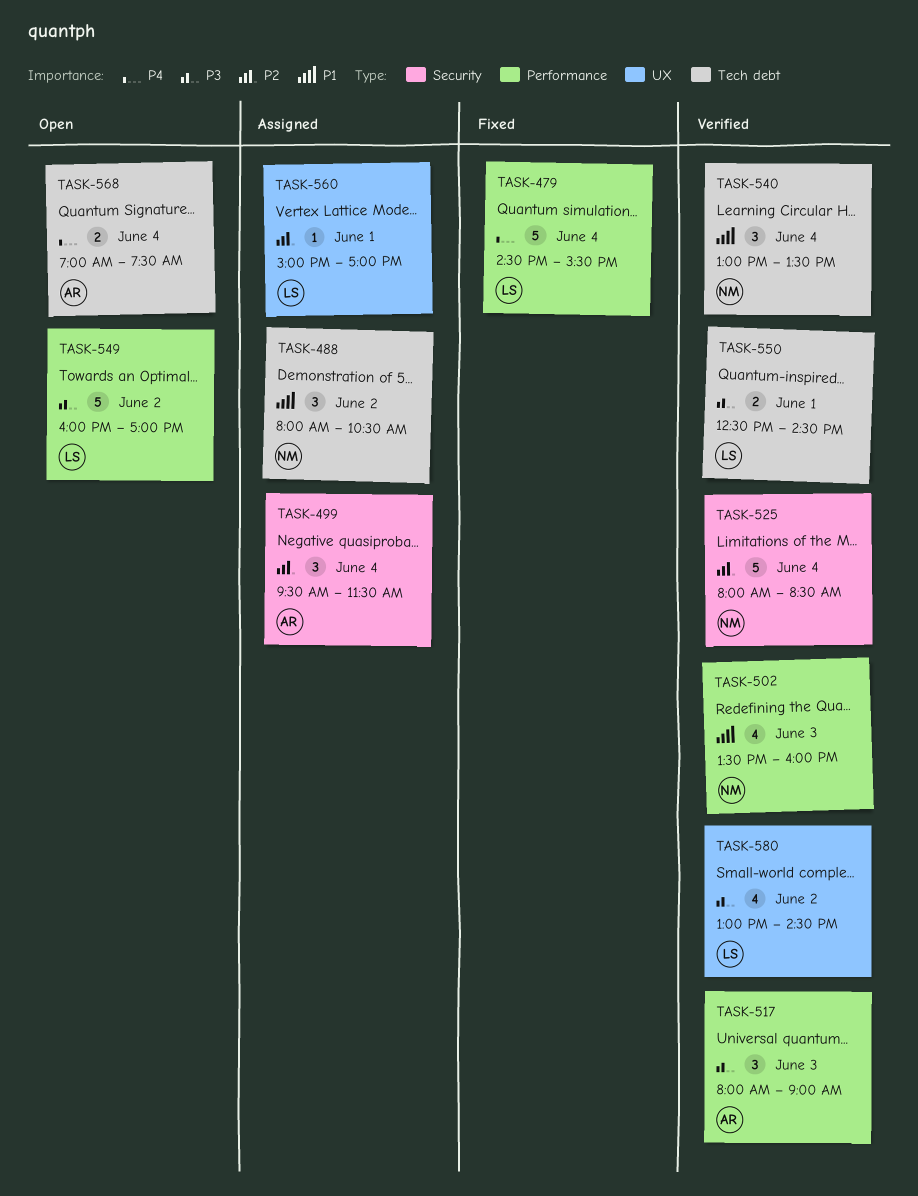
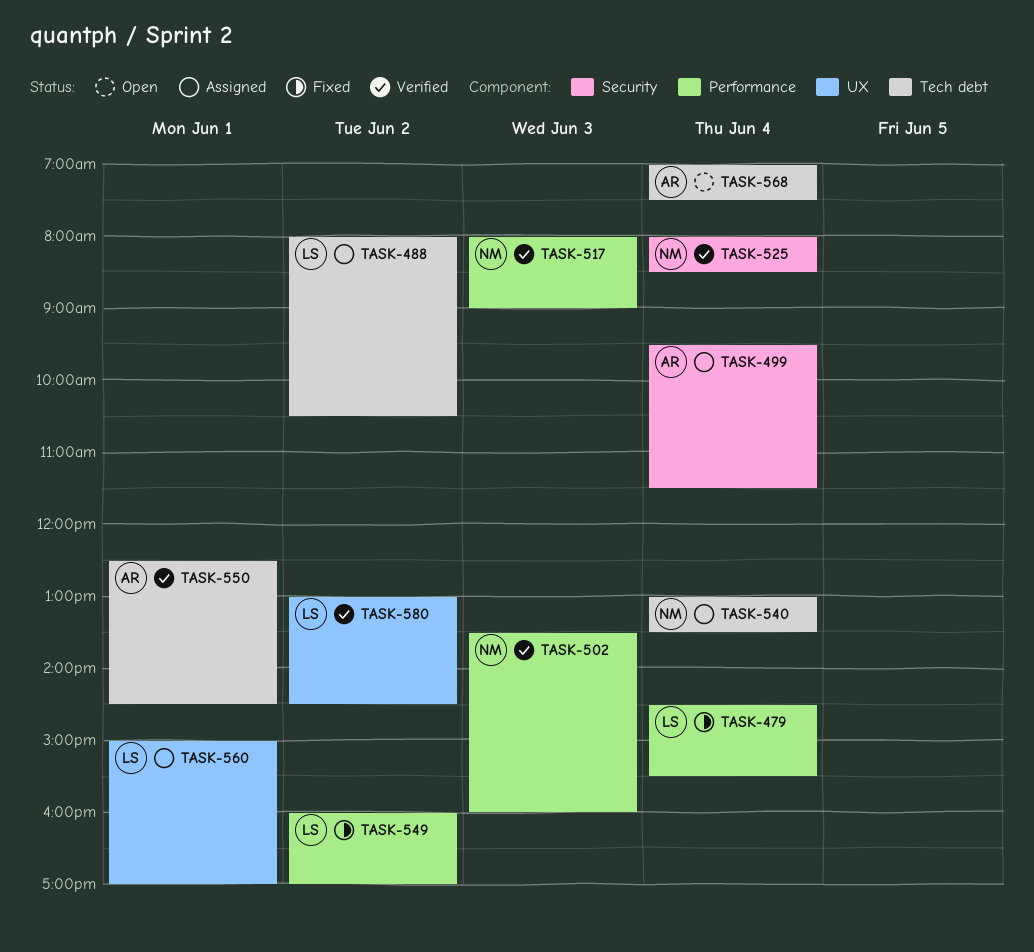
TASK-488, owner: NM -> LS
TASK-517, owner: AR -> NM
TASK-540, status: Verified -> Assigned
TASK-549, status: Open -> Fixed
TASK-550, owner: LS -> AR

